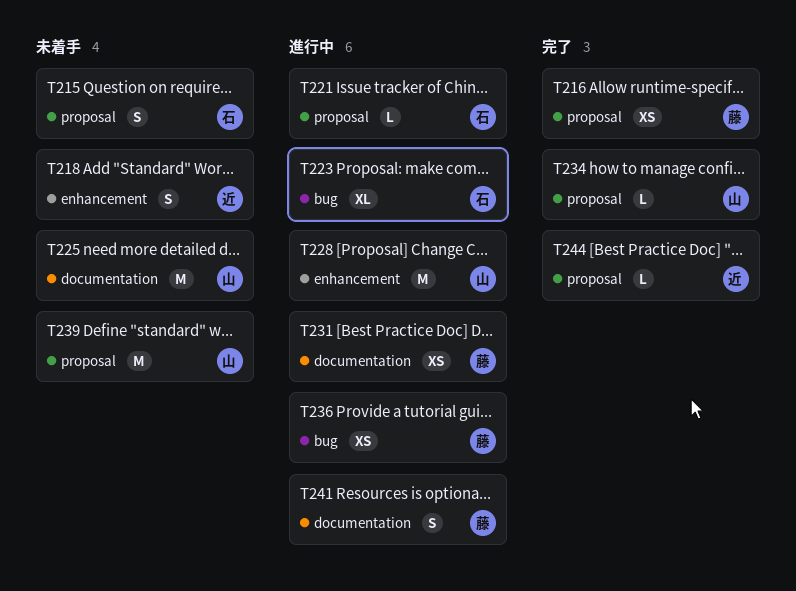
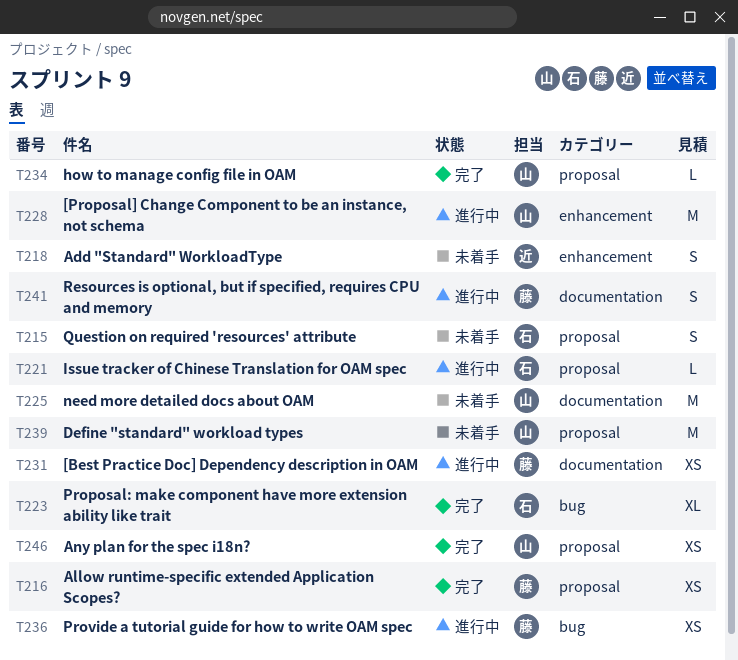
T223, status: 進行中 -> 完了
T244: present -> none
T246: none -> present

